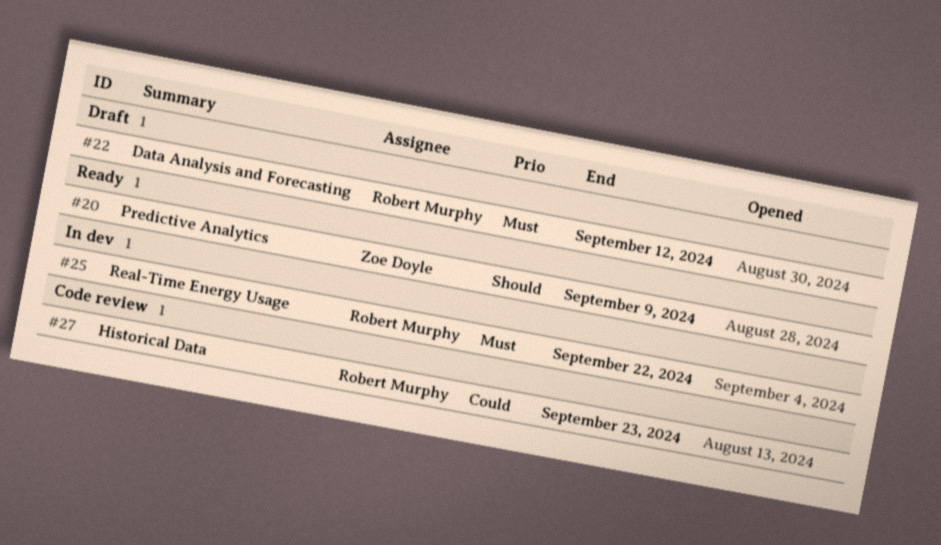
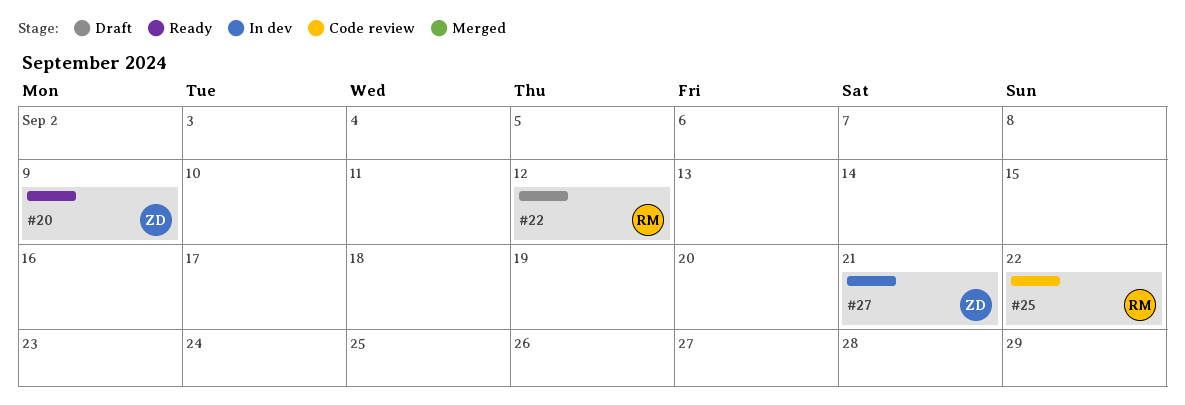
#25, status: In dev -> Code review
#27, status: Code review -> In dev
#27, owner: Robert Murphy -> Zoe Doyle
#27, due: Sep 23 -> Sep 21

